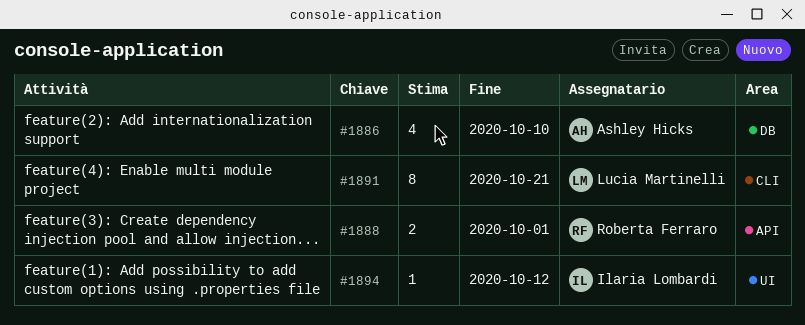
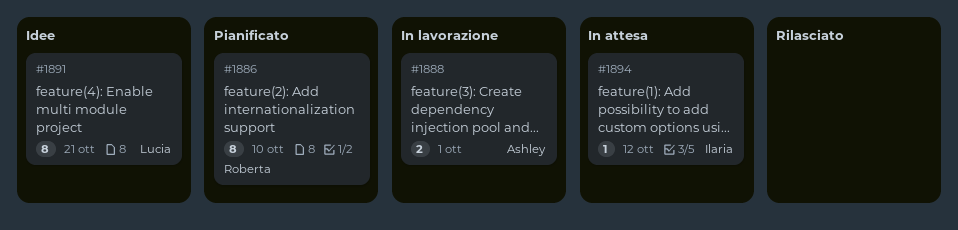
#1886, owner: Ashley Hicks -> Roberta Ferraro
#1886, estimate: 4 -> 8
#1888, owner: Roberta Ferraro -> Ashley Hicks

